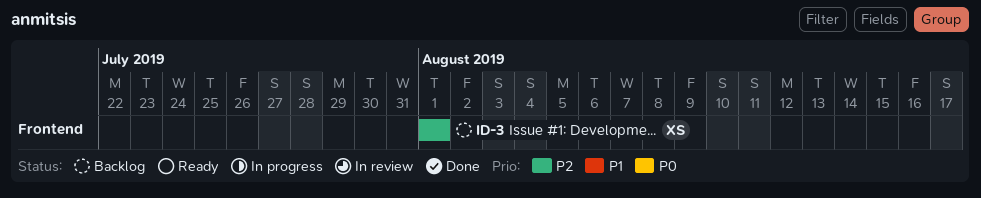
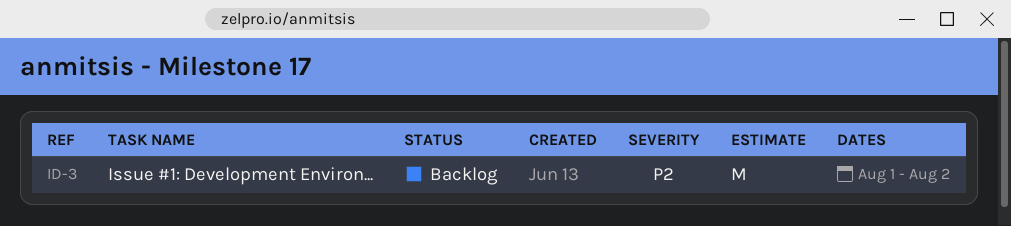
ID-3, estimate: XS -> M
ID-3, due: Aug 1 -> Aug 2

